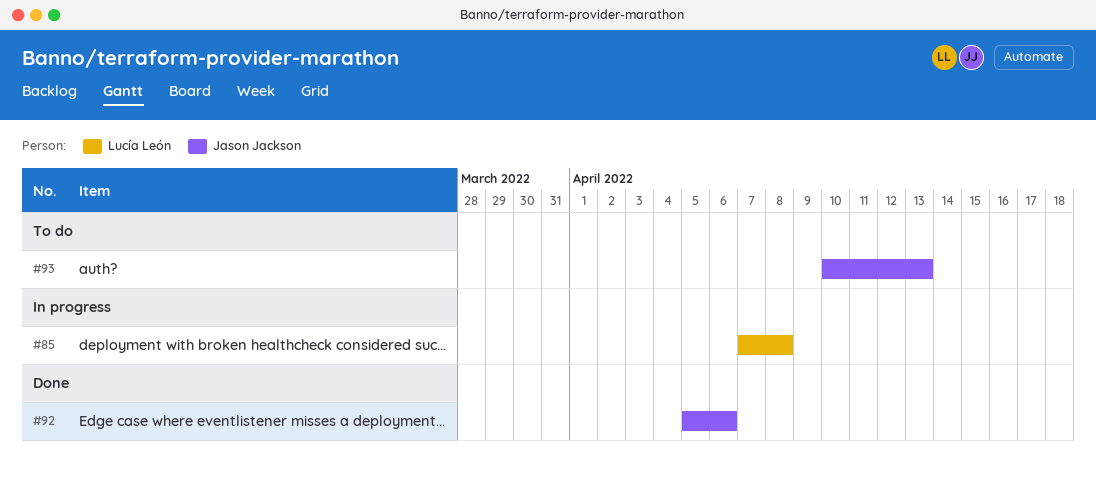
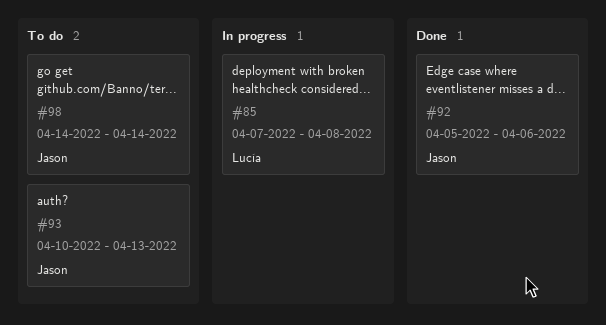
#98: none -> present

